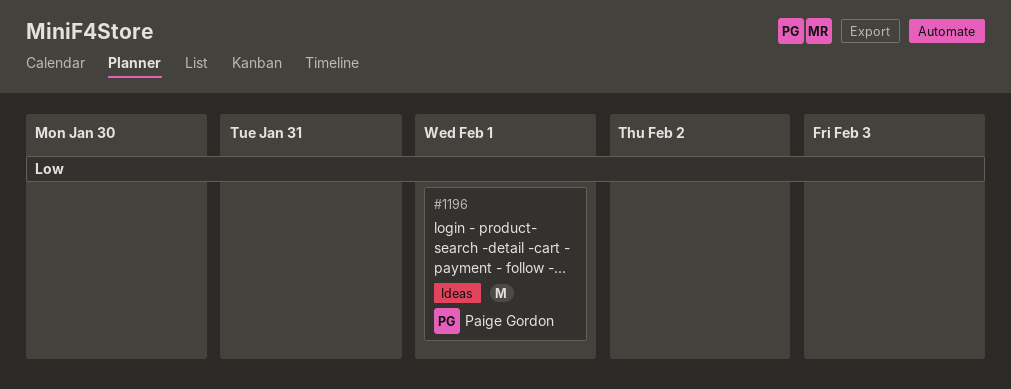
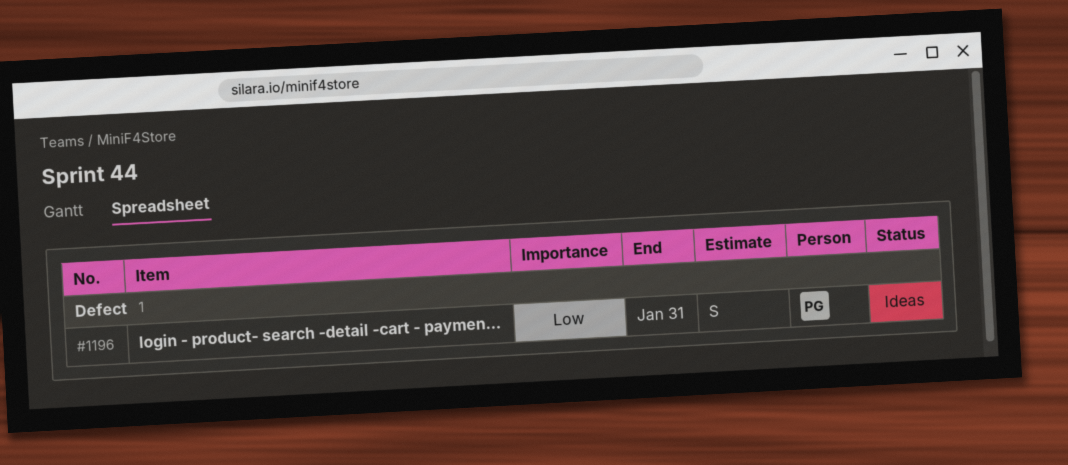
#1196, estimate: M -> S
#1196, due: Feb 1 -> Jan 31

